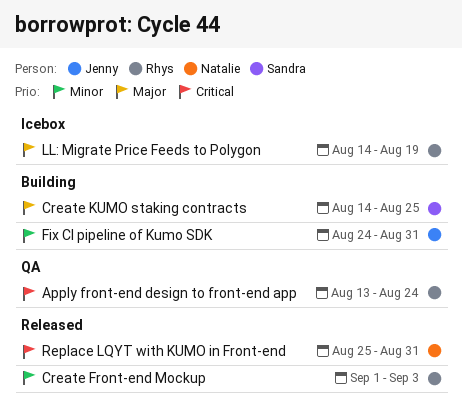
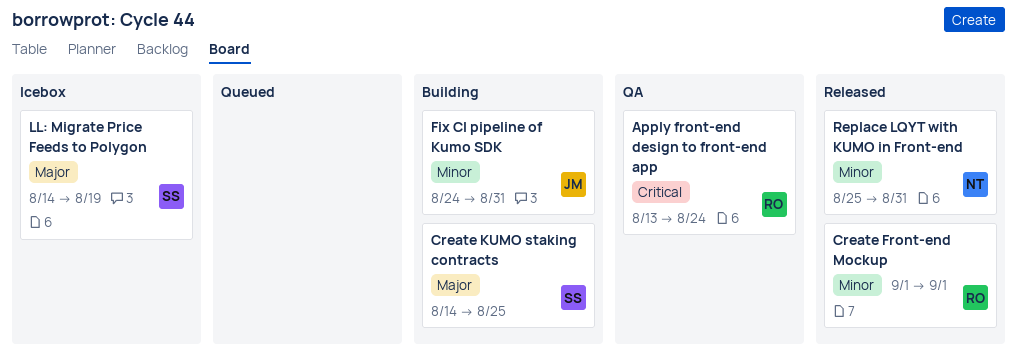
Create Front-end Mockup, due: Sep 3 -> Sep 1
LL: Migrate Price Feeds to Polygon, owner: Rhys -> Sandra
Replace LQYT with KUMO in Front-end, priority: Critical -> Minor

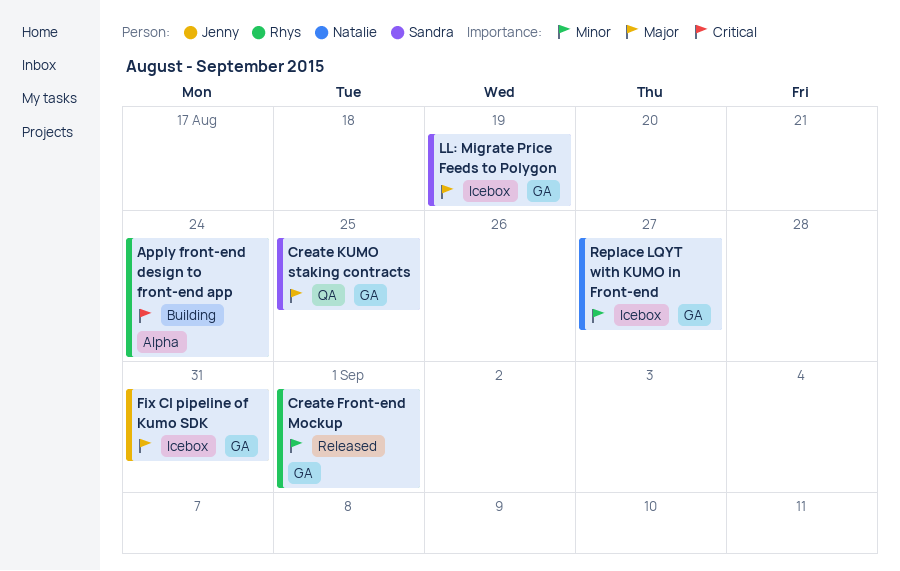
Apply front-end design to front-end app, status: QA -> Building
Create KUMO staking contracts, status: Building -> QA
Fix CI pipeline of Kumo SDK, status: Building -> Icebox
Fix CI pipeline of Kumo SDK, priority: Minor -> Major
Replace LQYT with KUMO in Front-end, status: Released -> Icebox
Replace LQYT with KUMO in Front-end, due: Aug 31 -> Aug 27

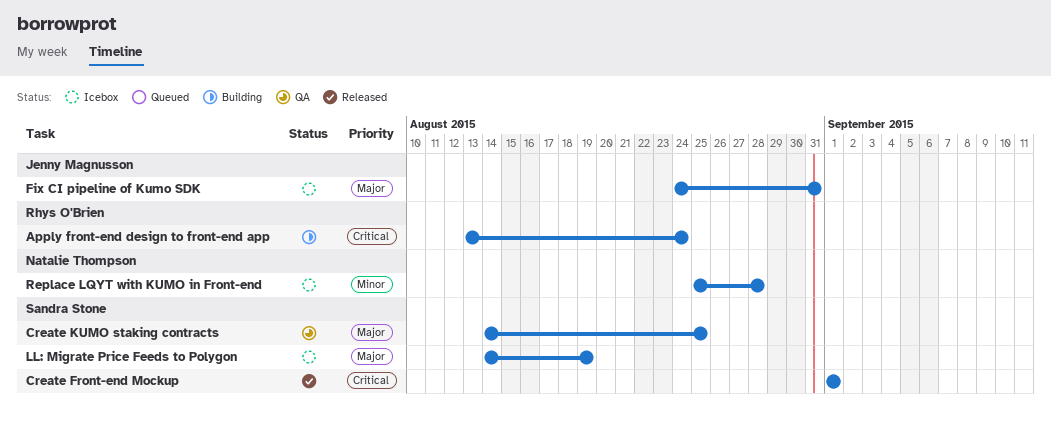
Create Front-end Mockup, owner: Rhys O'Brien -> Sandra Stone
Create Front-end Mockup, priority: Minor -> Critical
Replace LQYT with KUMO in Front-end, due: Aug 27 -> Aug 28

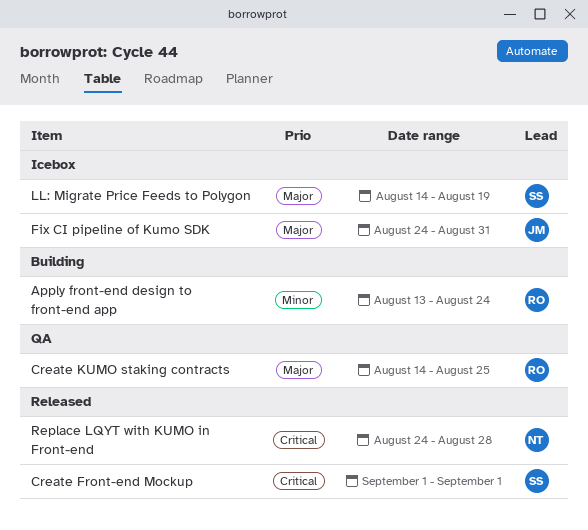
Apply front-end design to front-end app, priority: Critical -> Minor
Create KUMO staking contracts, owner: Sandra Stone -> Rhys O'Brien
Replace LQYT with KUMO in Front-end, status: Icebox -> Released
Replace LQYT with KUMO in Front-end, priority: Minor -> Critical
Replace LQYT with KUMO in Front-end, start: Aug 25 -> Aug 24

